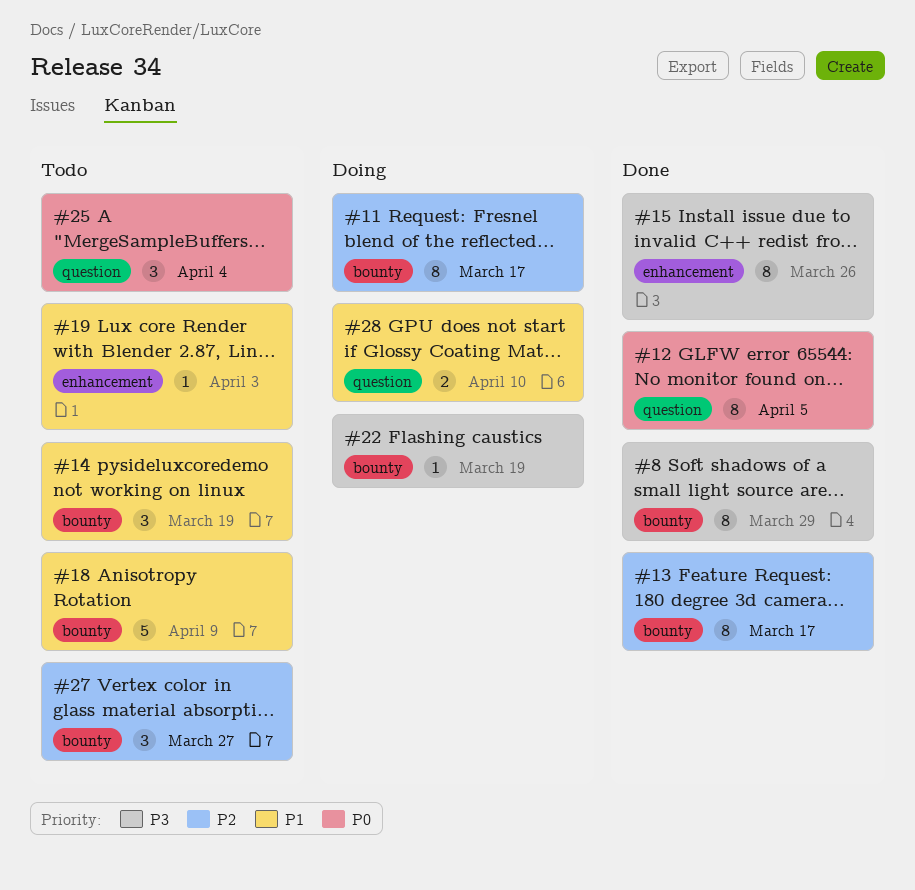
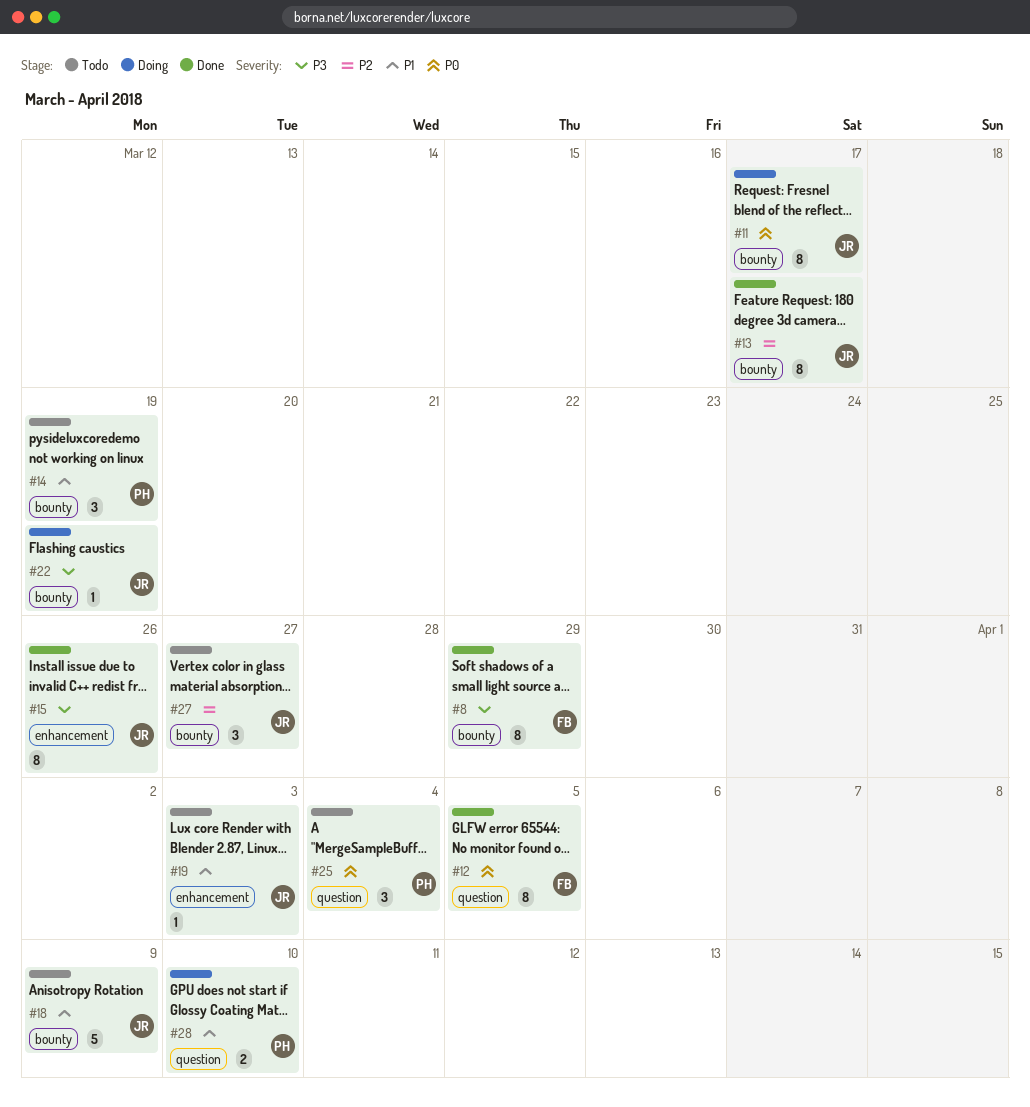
#11, priority: P2 -> P0

